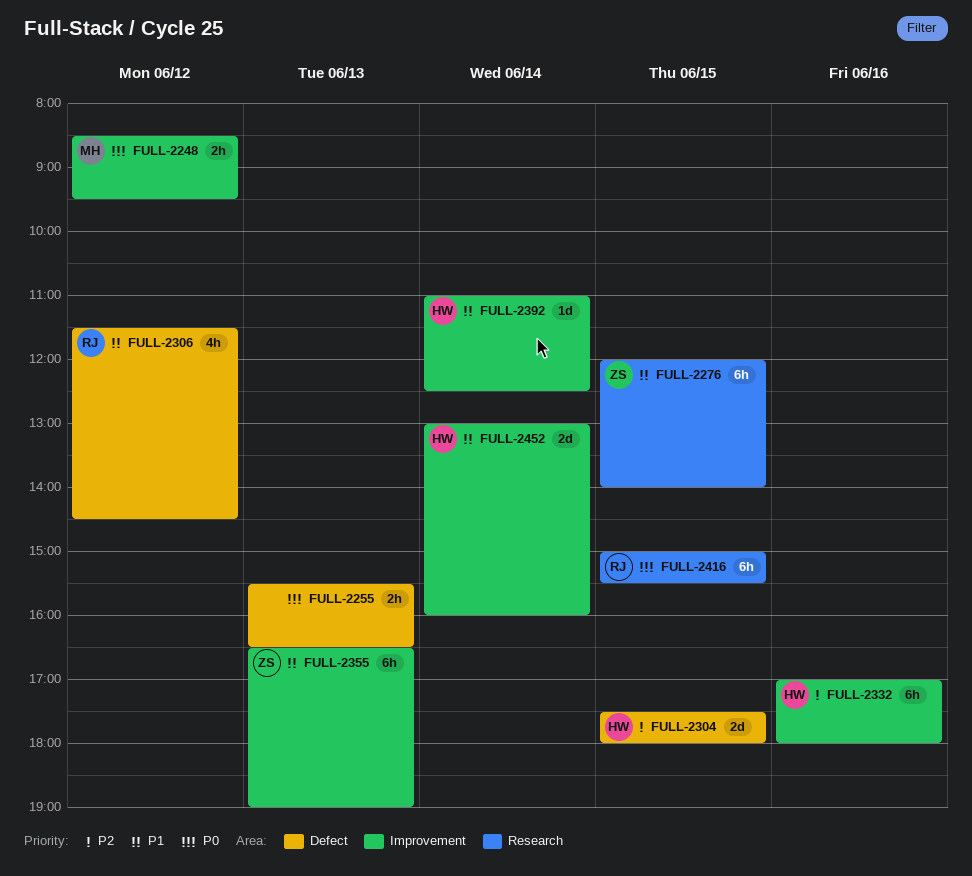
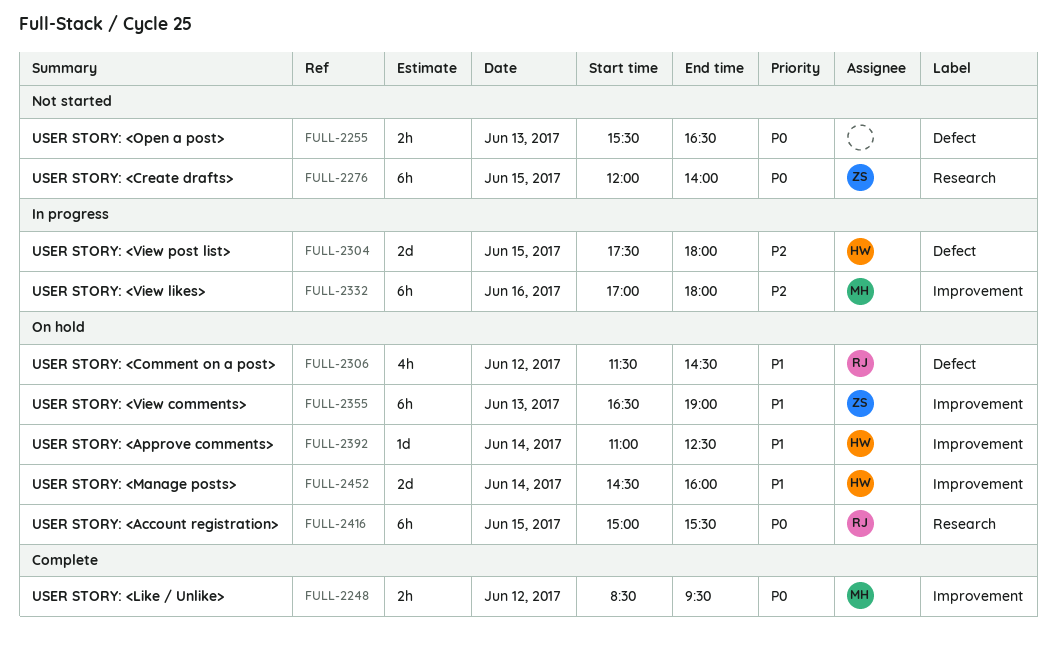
FULL-2276, priority: P1 -> P0
FULL-2332, owner: HW -> MH
FULL-2452, begins: 13:00 -> 14:30

